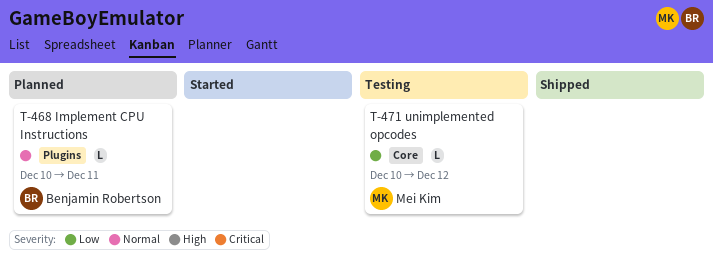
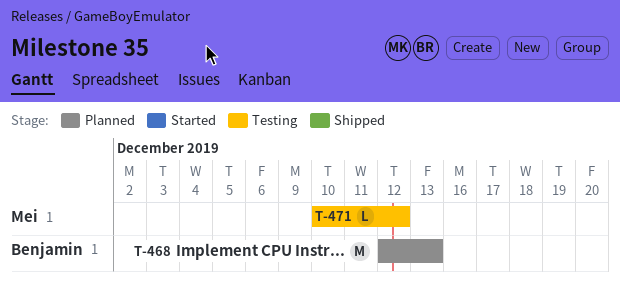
T-468, estimate: L -> M
T-468, start: Dec 10 -> Dec 12
T-468, due: Dec 11 -> Dec 13

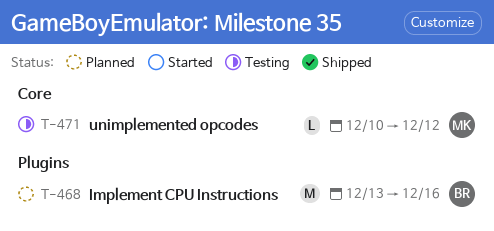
T-468, start: Dec 12 -> Dec 13
T-468, due: Dec 13 -> Dec 16

